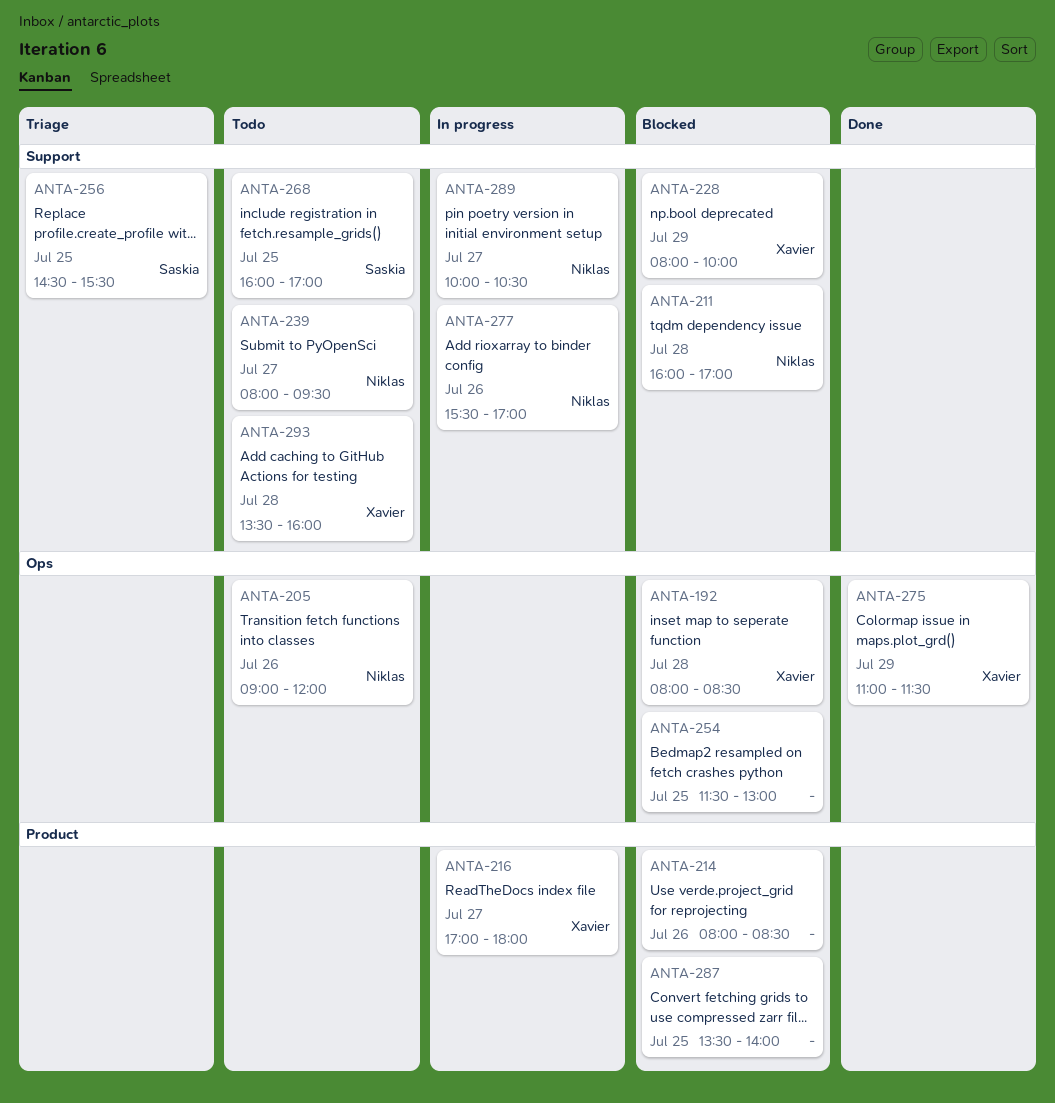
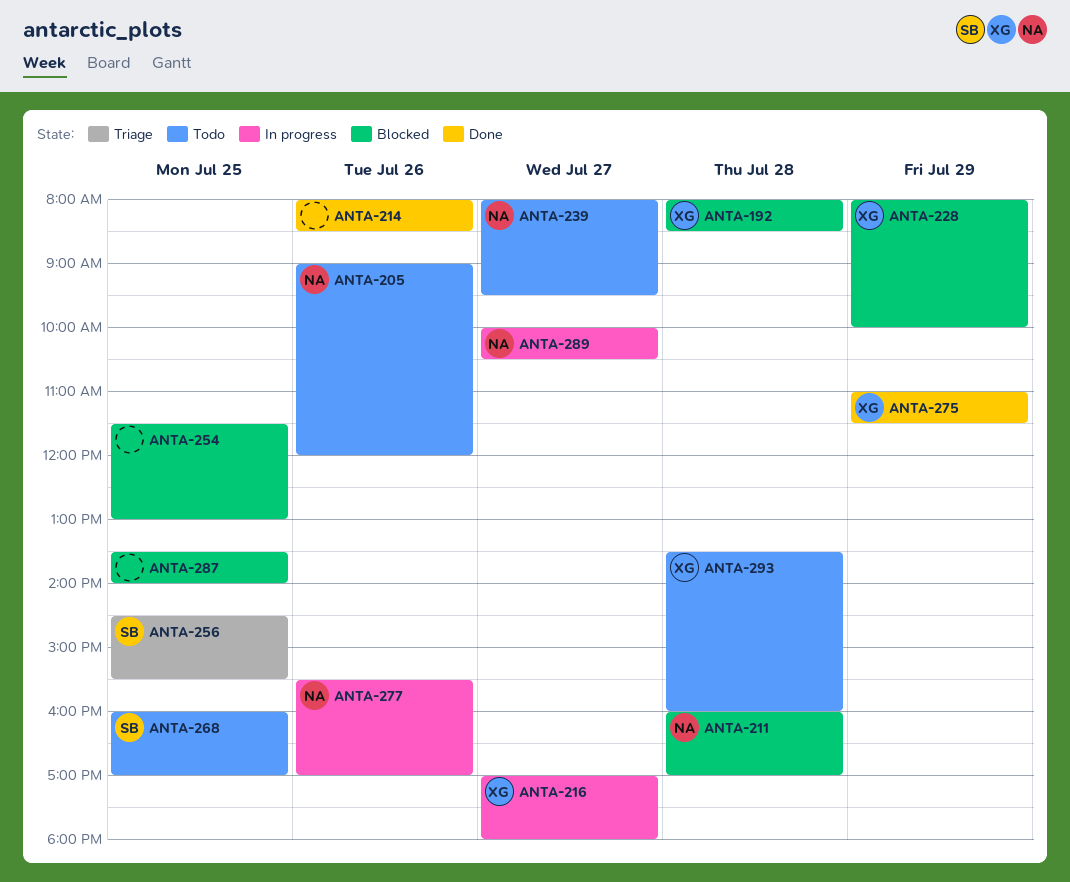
ANTA-214, status: Blocked -> Done

